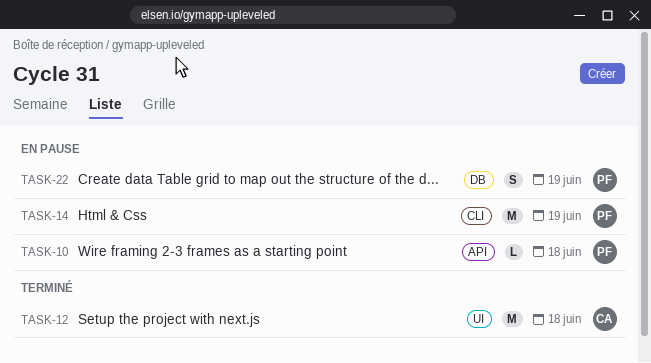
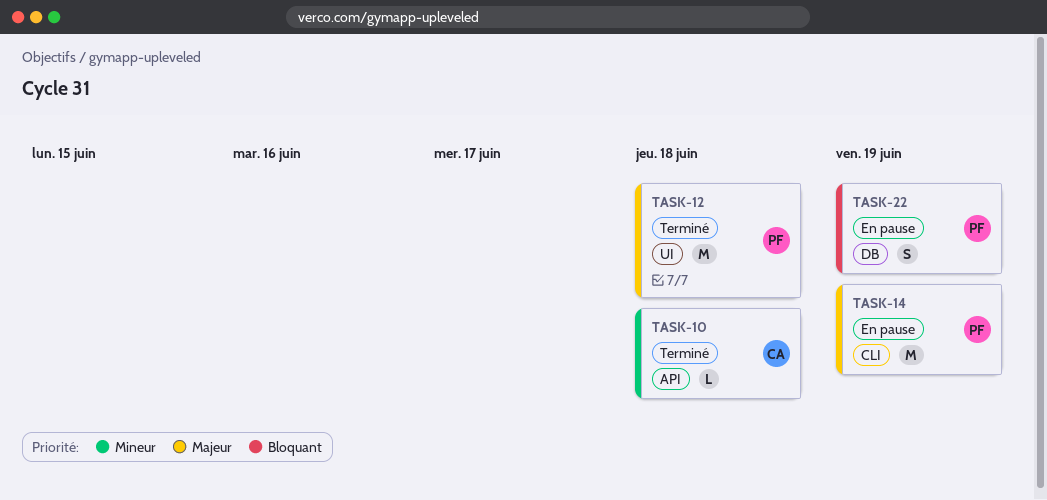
TASK-10, status: En pause -> Terminé
TASK-10, owner: PF -> CA
TASK-12, owner: CA -> PF

